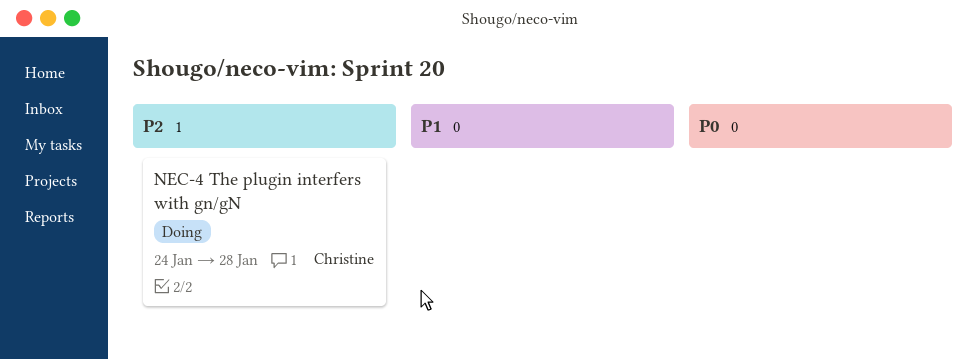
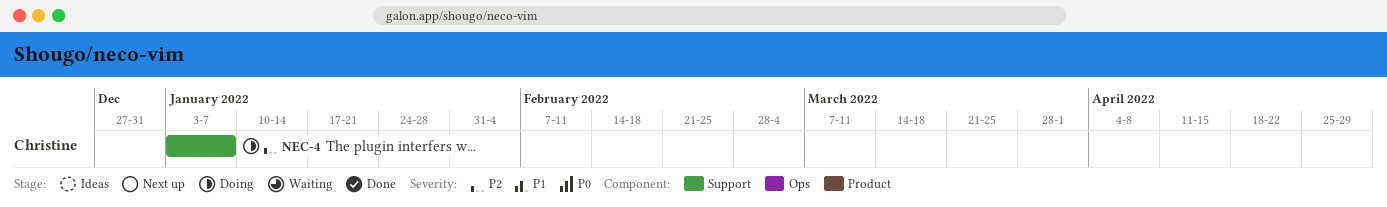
NEC-4, start: Jan 24 -> Jan 3
NEC-4, due: Jan 28 -> Jan 7

